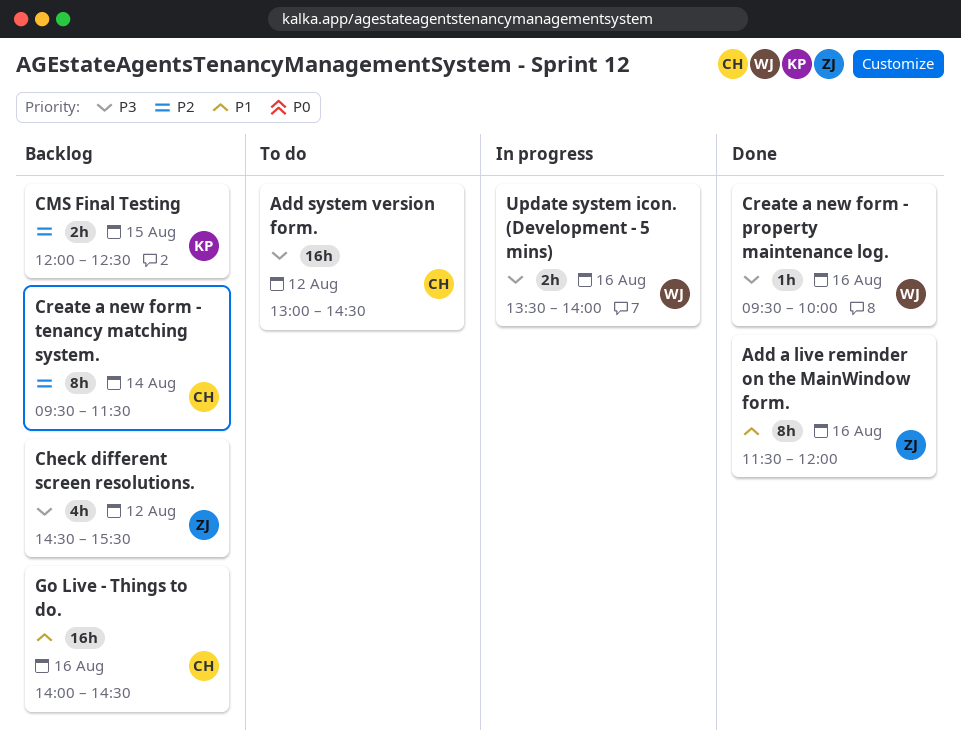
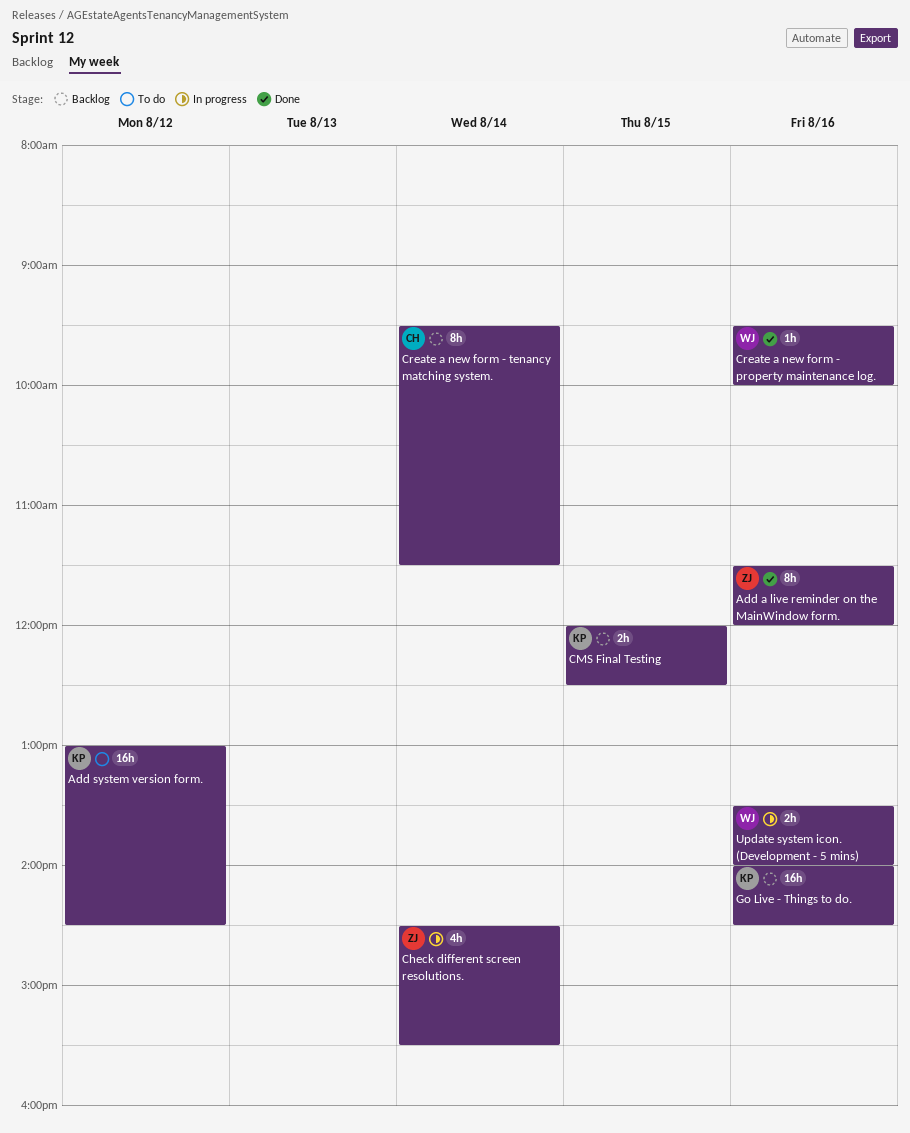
Add system version form., owner: CH -> KP
Check different screen resolutions., status: Backlog -> In progress
Check different screen resolutions., day: Aug 12 -> Aug 14
Go Live - Things to do., owner: CH -> KP

